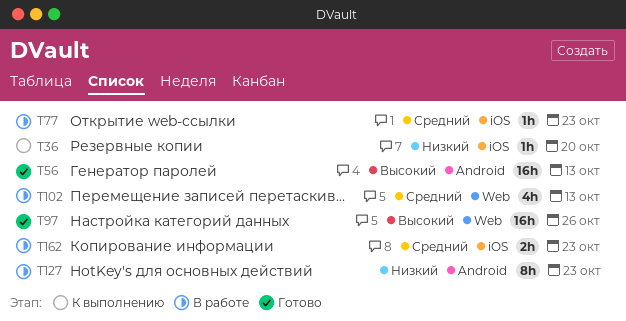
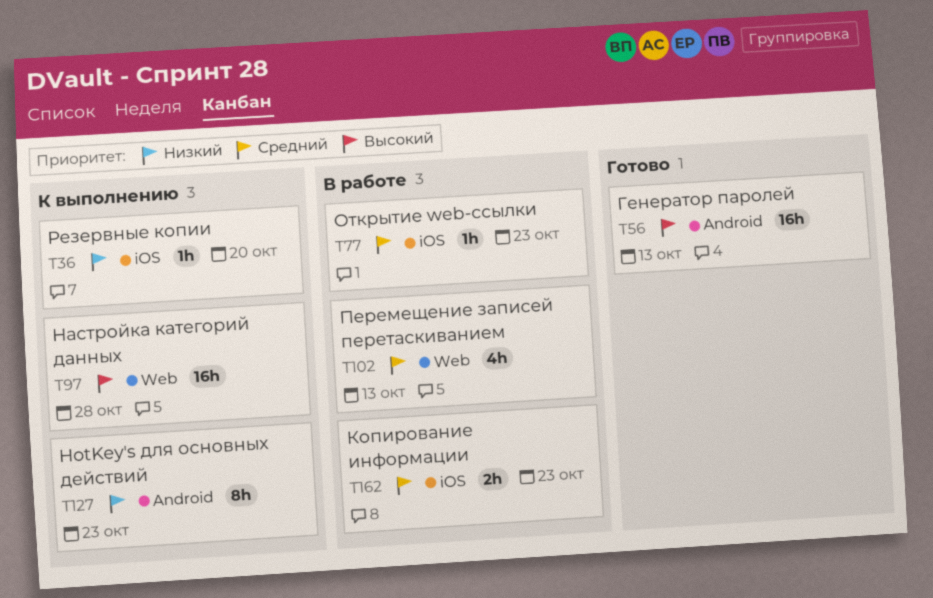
T97, status: Готово -> К выполнению
T97, due: Oct 26 -> Oct 28
T127, status: В работе -> К выполнению

